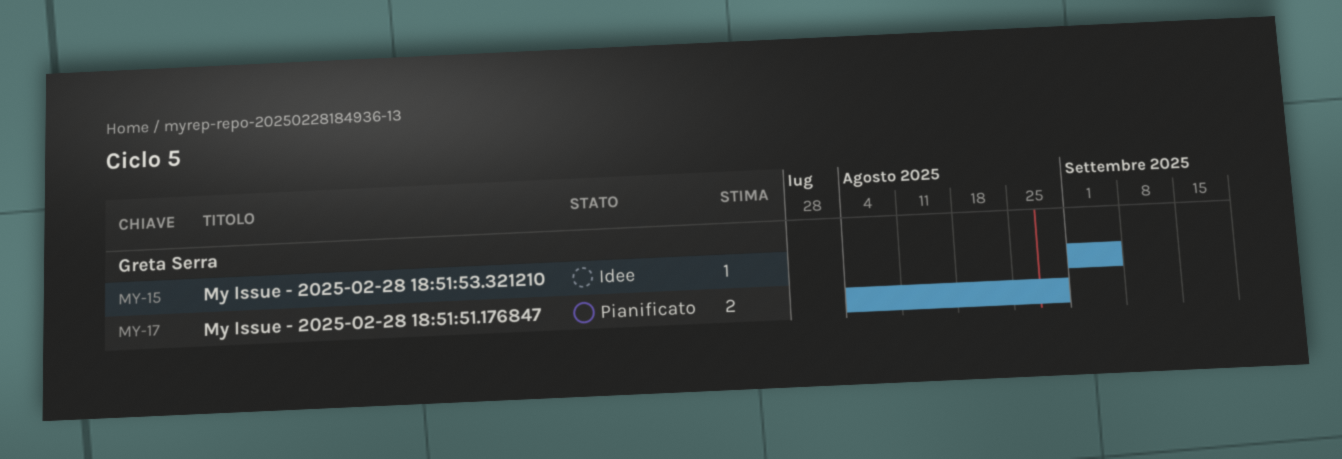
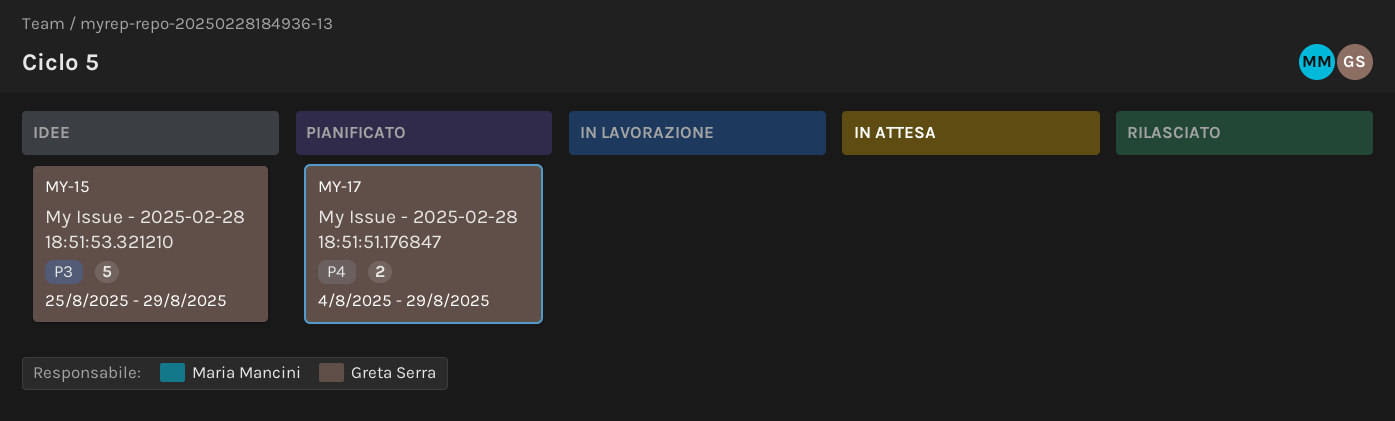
MY-15, estimate: 1 -> 5
MY-15, start: Sep 1 -> Aug 25
MY-15, due: Sep 5 -> Aug 29

